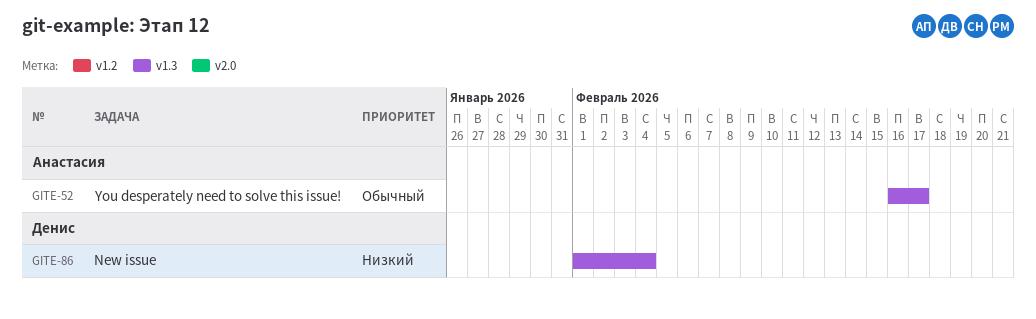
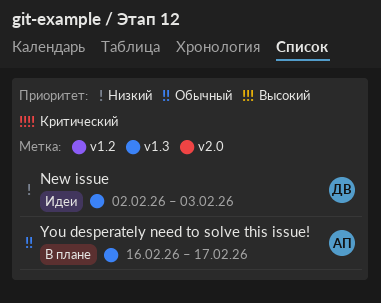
New issue, start: Feb 1 -> Feb 2
New issue, due: Feb 4 -> Feb 3

